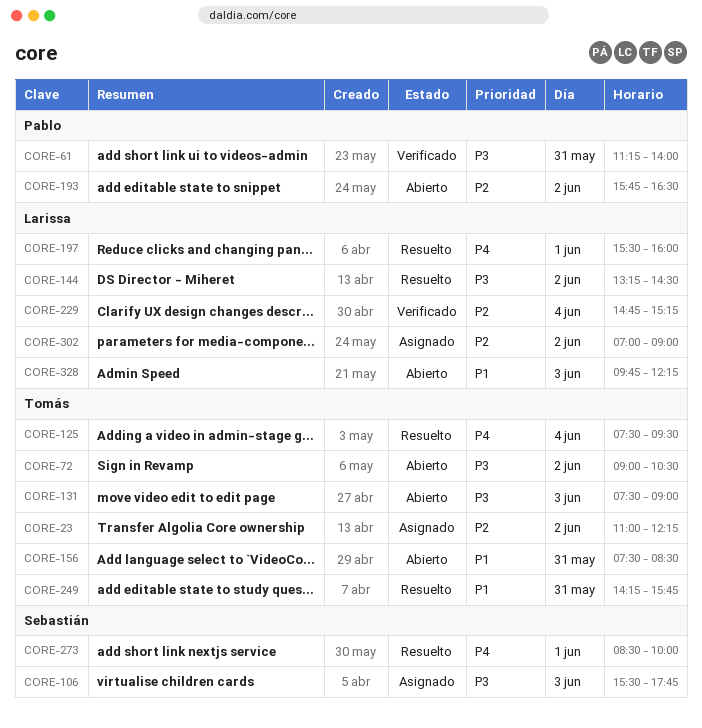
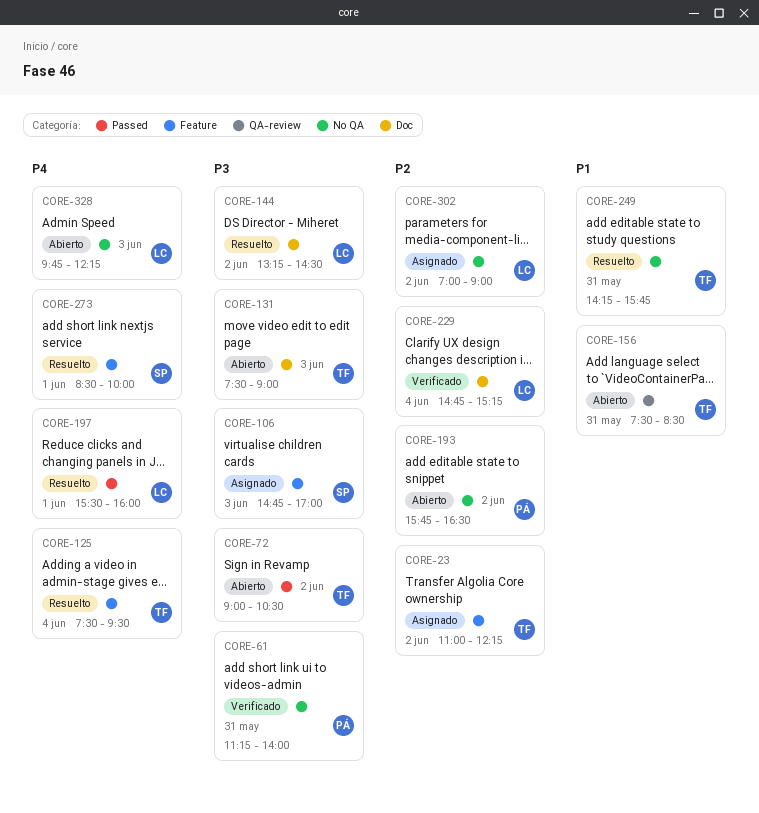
CORE-106, begins: 15:30 -> 14:45
CORE-106, ends: 17:45 -> 17:00
CORE-328, priority: P1 -> P4

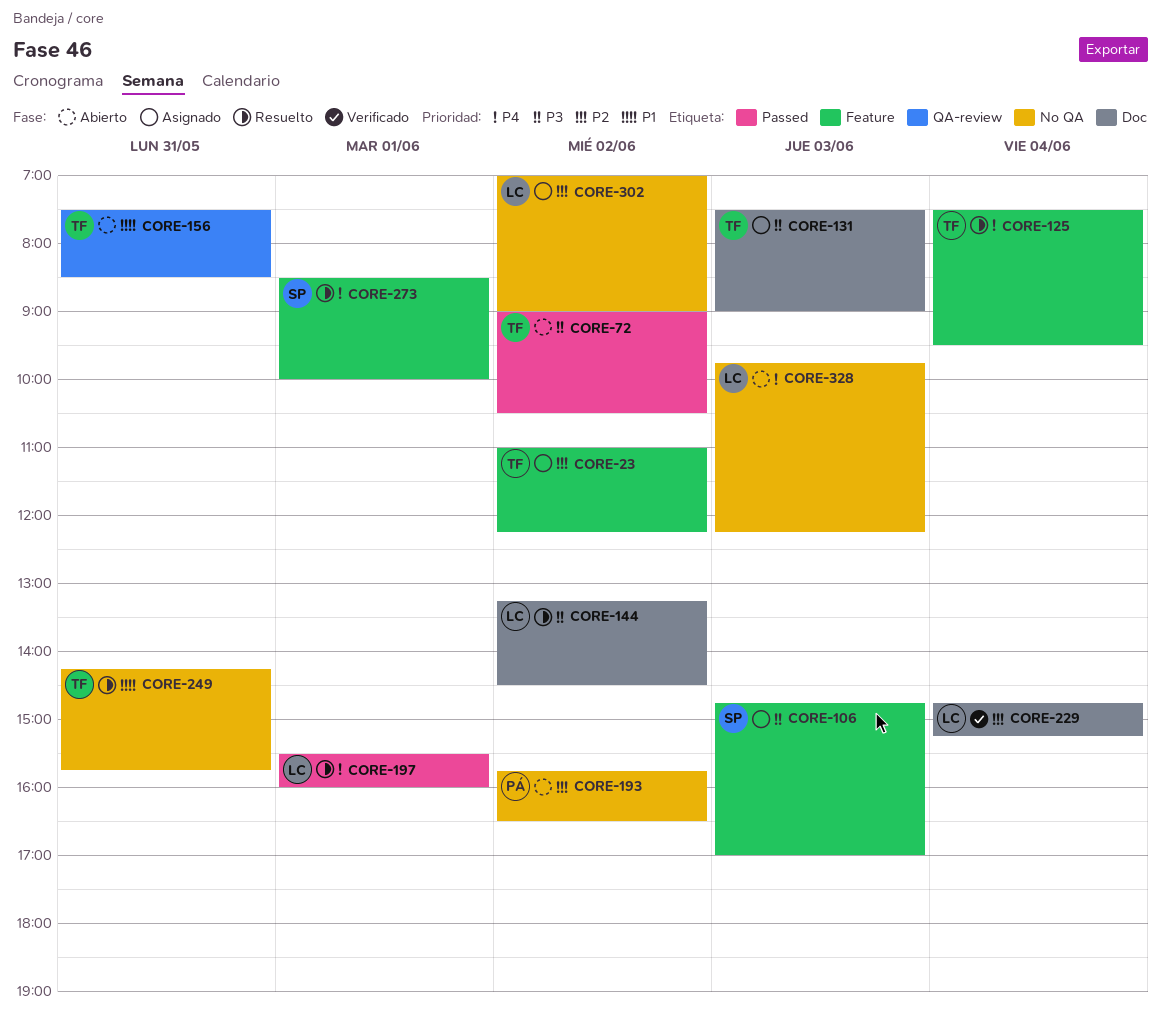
CORE-61: present -> none
CORE-131, status: Abierto -> Asignado

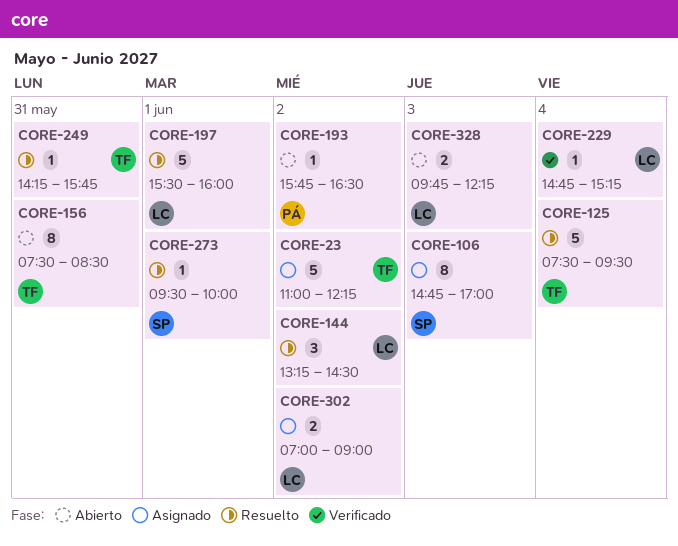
CORE-72: present -> none
CORE-131: present -> none
CORE-273, begins: 08:30 -> 09:30

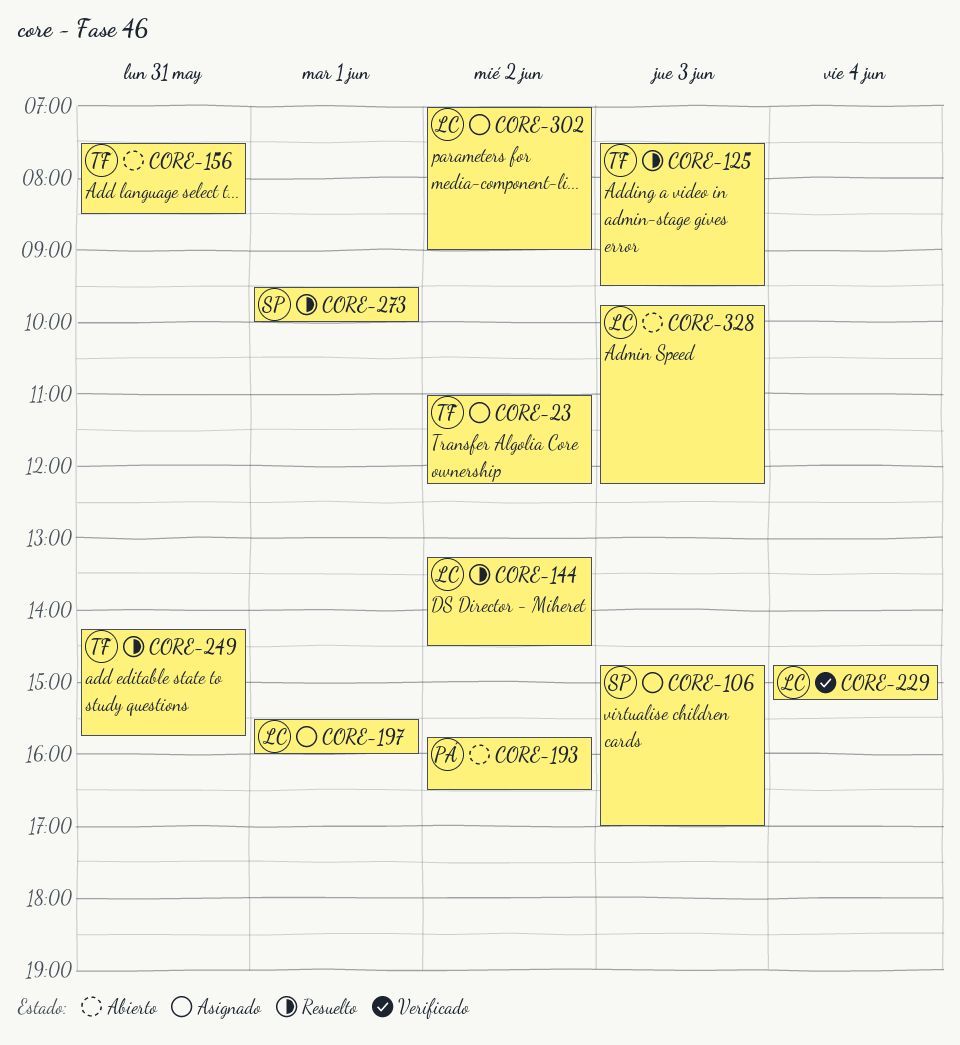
CORE-125, day: Jun 4 -> Jun 3
CORE-197, status: Resuelto -> Asignado

